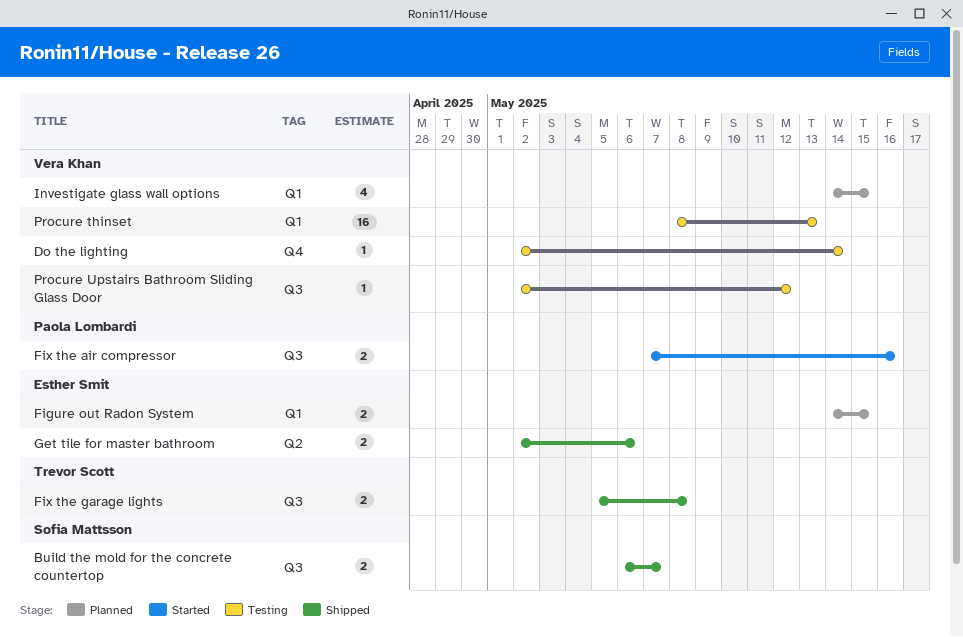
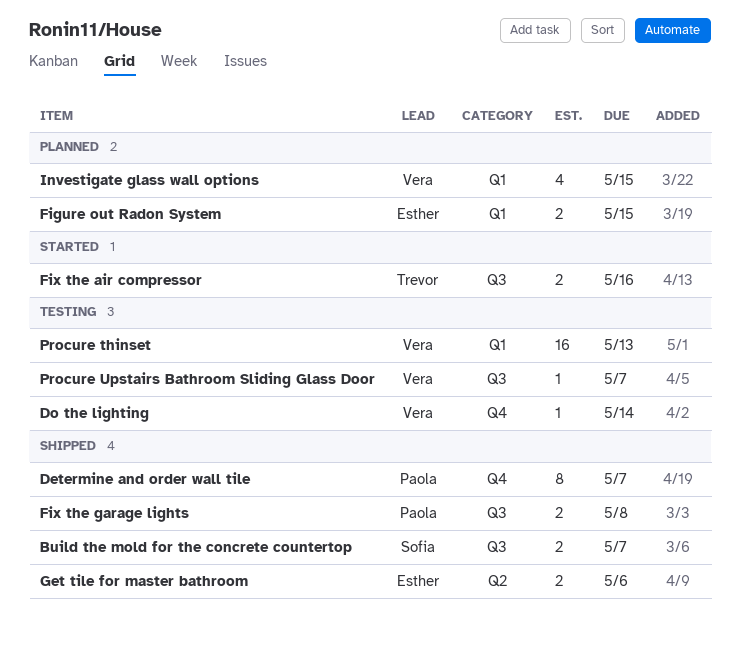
Determine and order wall tile: none -> present
Fix the air compressor, owner: Paola Lombardi -> Trevor Scott
Fix the garage lights, owner: Trevor Scott -> Paola Lombardi
Procure Upstairs Bathroom Sliding Glass Door, due: May 12 -> May 7

